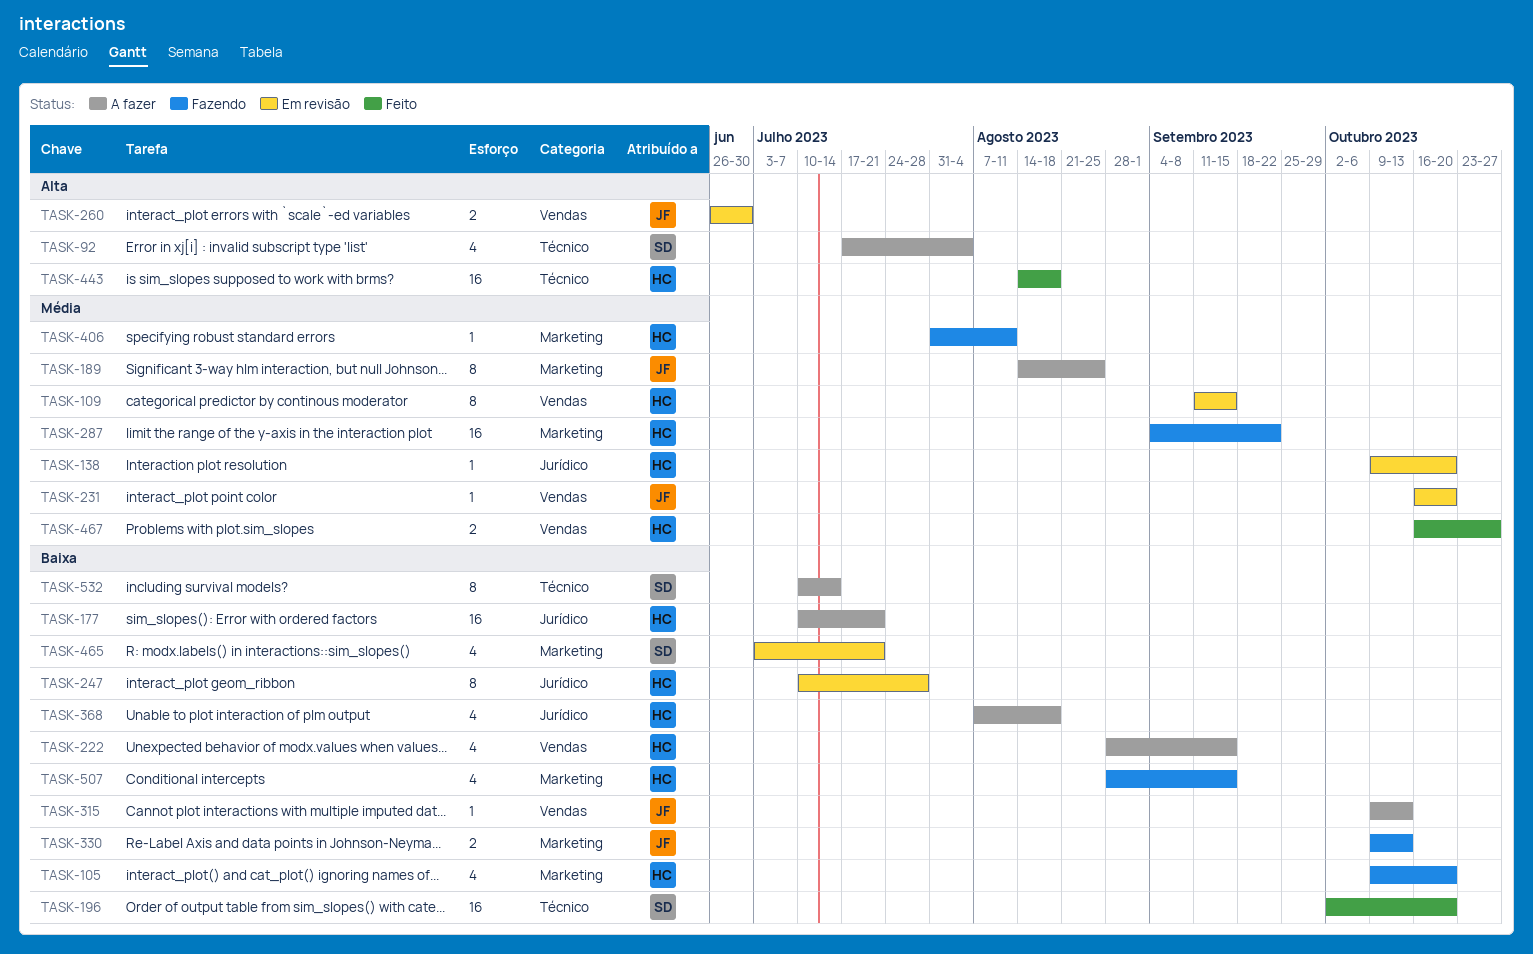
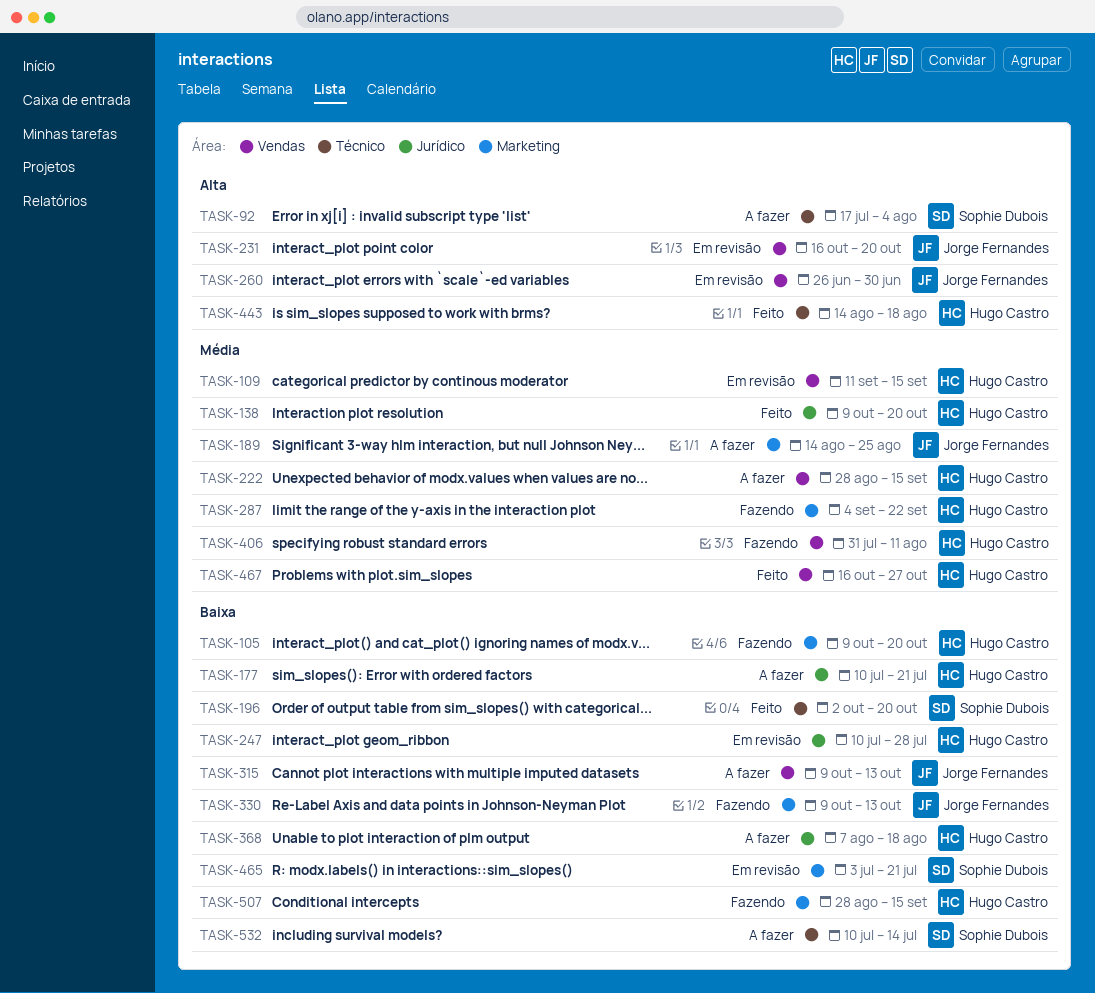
TASK-138, status: Em revisão -> Feito
TASK-222, priority: Baixa -> Média
TASK-231, priority: Média -> Alta
TASK-406, label: Marketing -> Vendas

